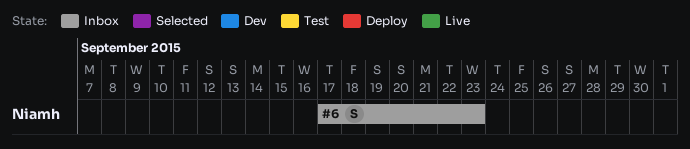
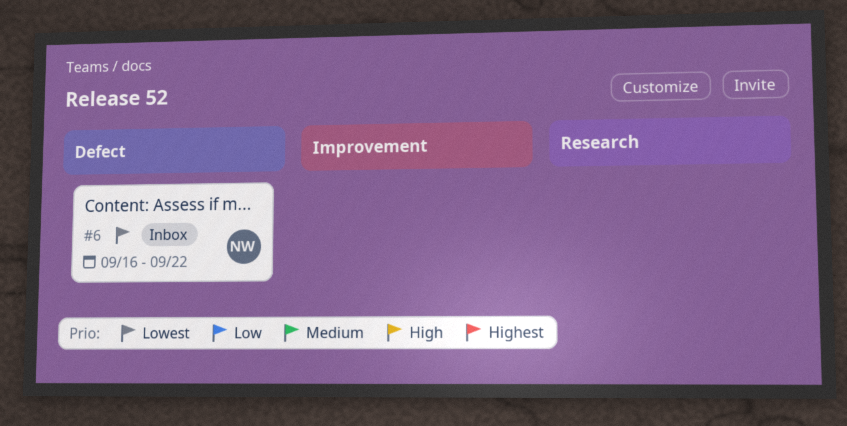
#6, start: Sep 17 -> Sep 16
#6, due: Sep 23 -> Sep 22

